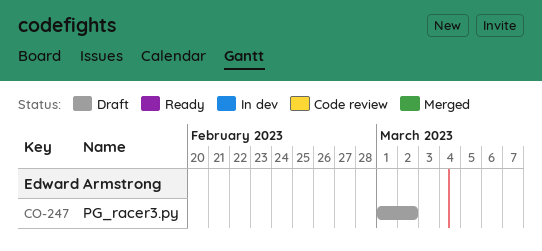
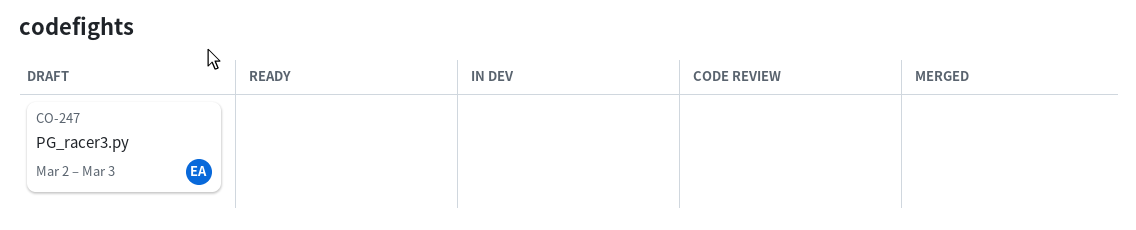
CO-247, start: Mar 1 -> Mar 2
CO-247, due: Mar 2 -> Mar 3

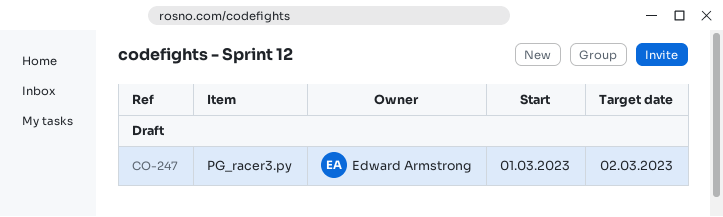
CO-247, start: Mar 2 -> Mar 1
CO-247, due: Mar 3 -> Mar 2

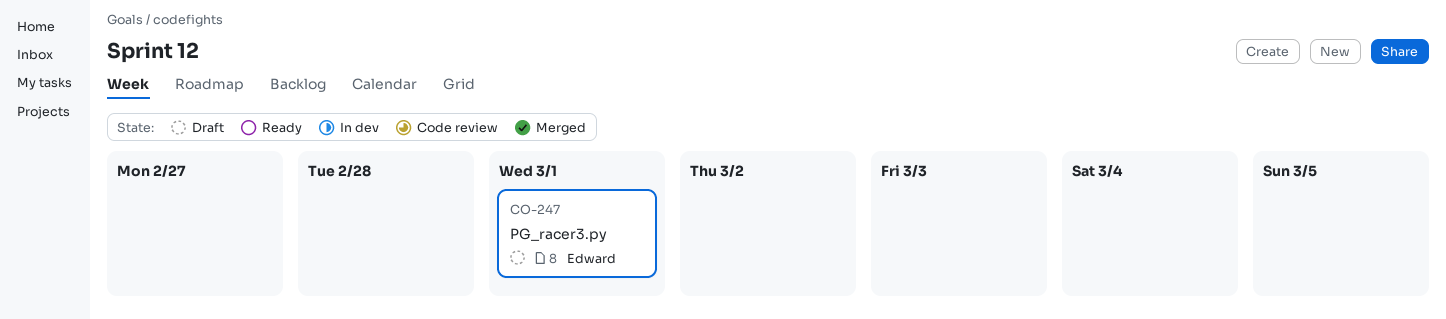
CO-247, due: Mar 2 -> Mar 1

